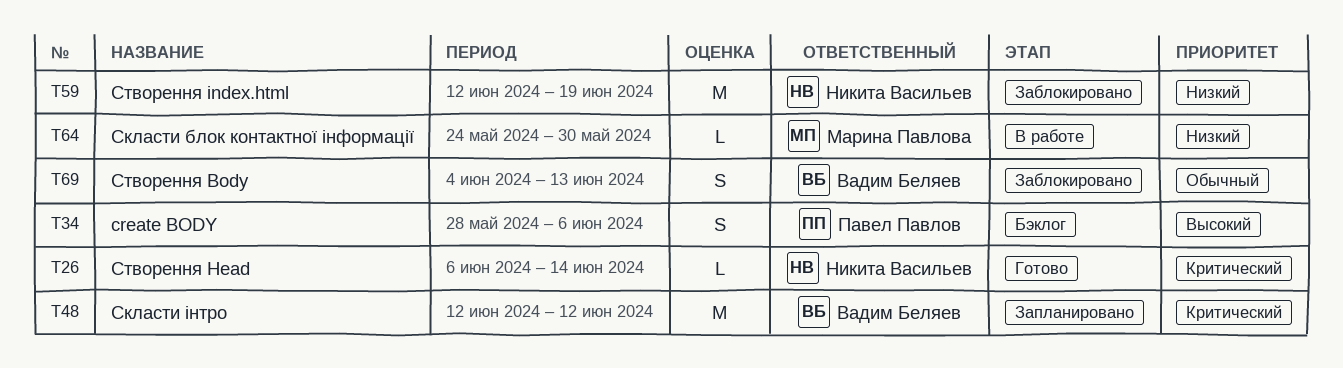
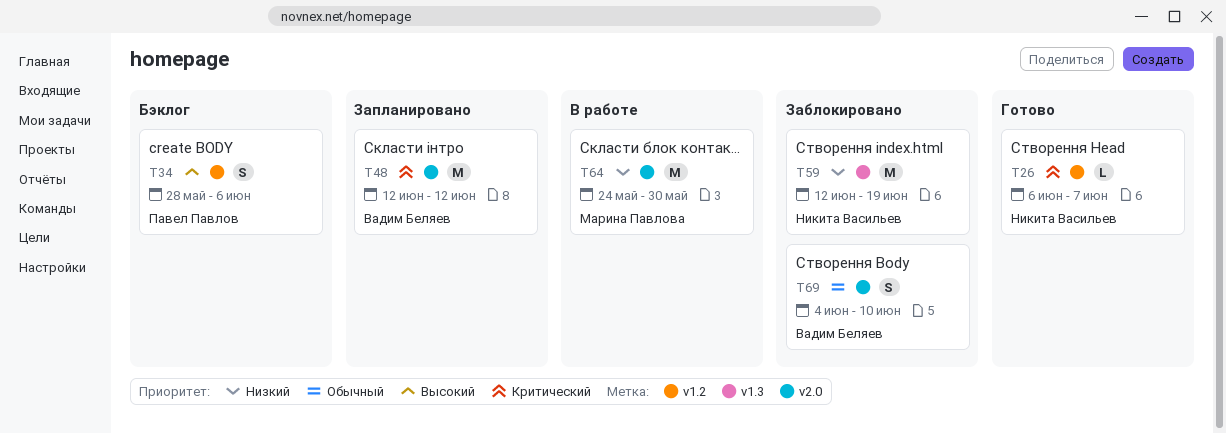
T26, due: Jun 14 -> Jun 7
T64, estimate: L -> M
T69, due: Jun 13 -> Jun 10

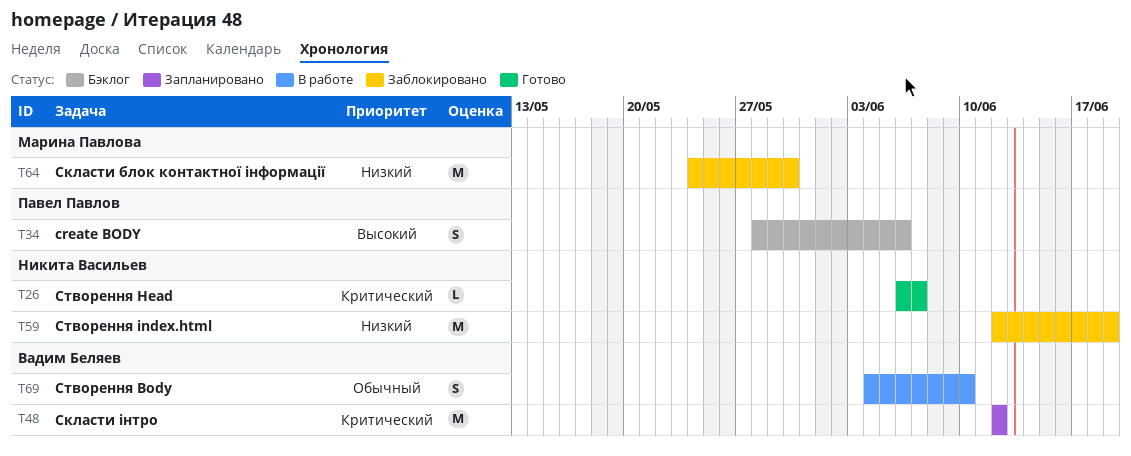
T64, status: В работе -> Заблокировано
T69, status: Заблокировано -> В работе

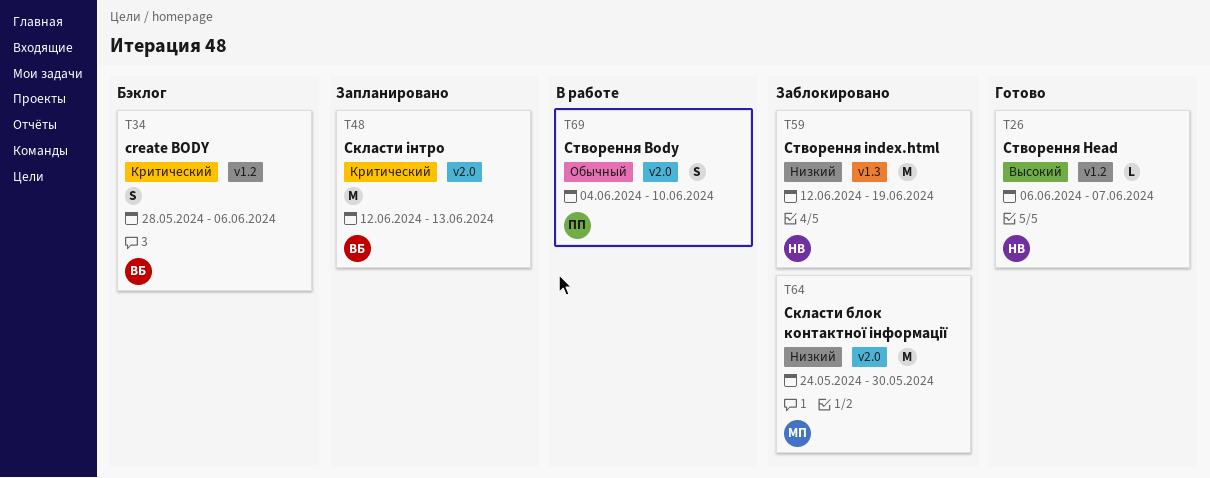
T26, priority: Критический -> Высокий
T34, owner: Павел Павлов -> Вадим Беляев
T34, priority: Высокий -> Критический
T48, due: Jun 12 -> Jun 13
T69, owner: Вадим Беляев -> Павел Павлов

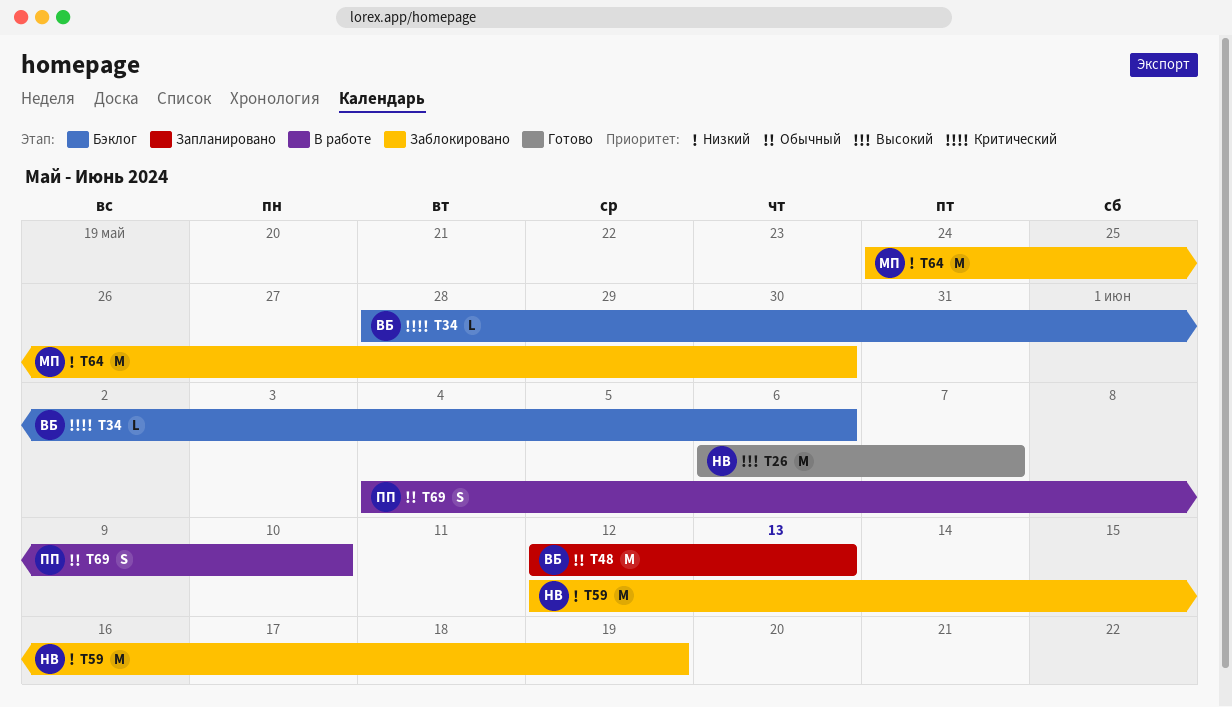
T26, estimate: L -> M
T34, estimate: S -> L
T48, priority: Критический -> Обычный

